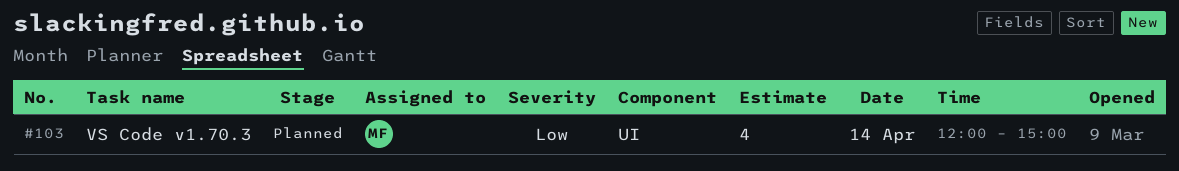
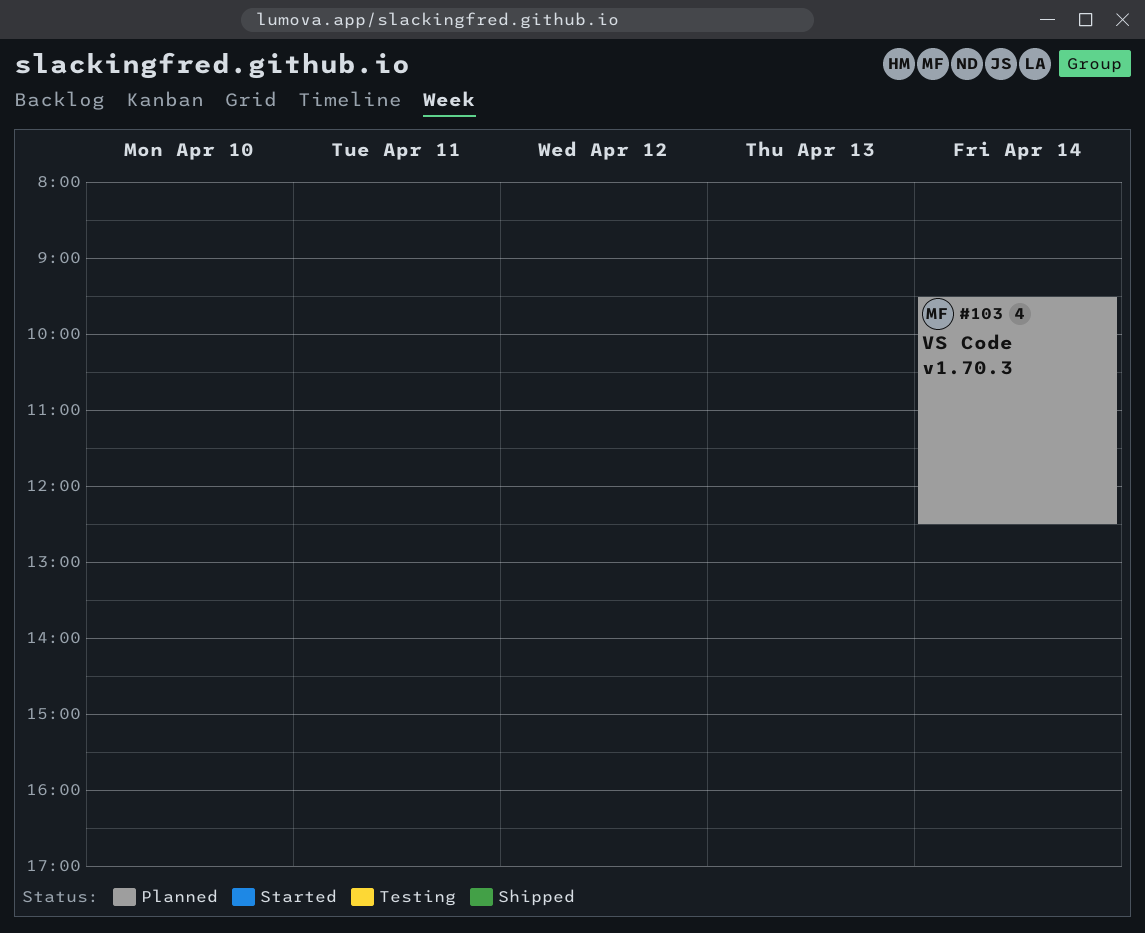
#103, begins: 12:00 -> 09:30
#103, ends: 15:00 -> 12:30

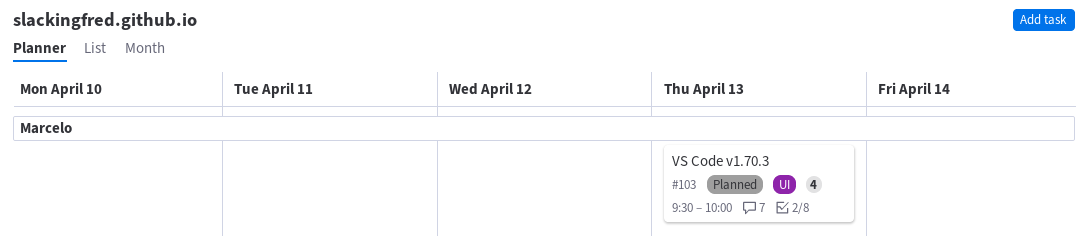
#103, day: Apr 14 -> Apr 13
#103, ends: 12:30 -> 10:00

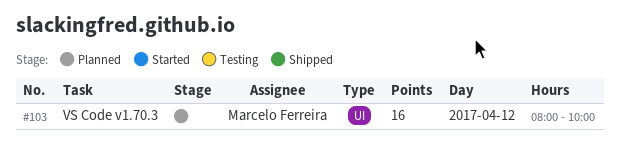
#103, estimate: 4 -> 16
#103, day: Apr 13 -> Apr 12
#103, begins: 09:30 -> 08:00

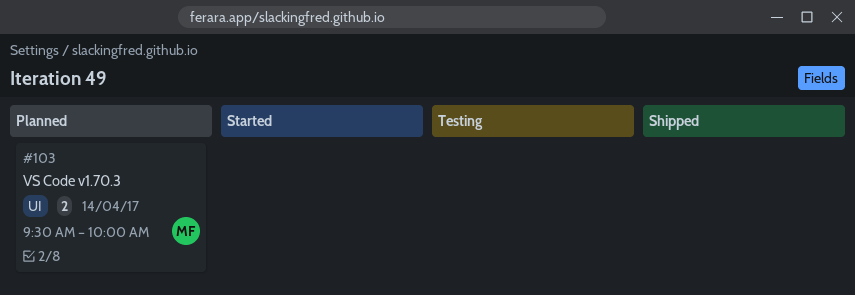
#103, estimate: 16 -> 2
#103, day: Apr 12 -> Apr 14
#103, begins: 08:00 -> 09:30

